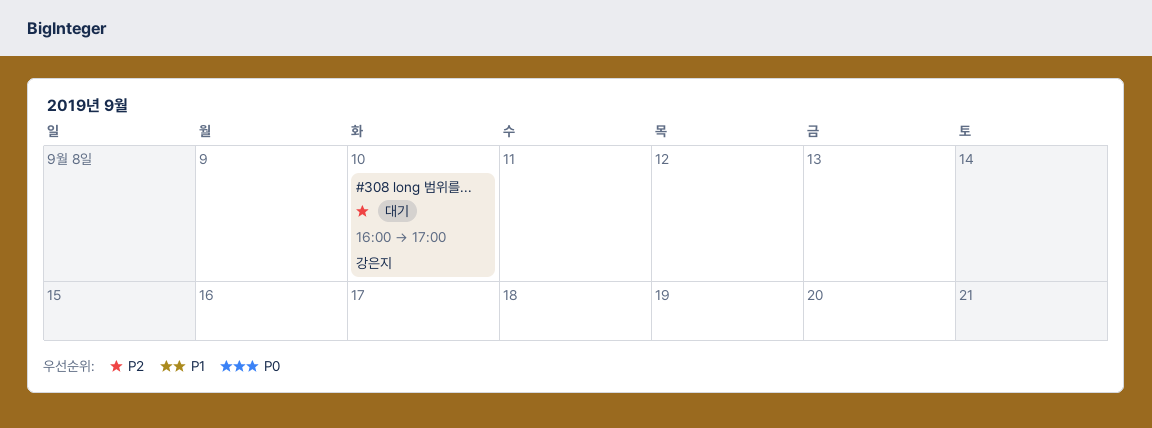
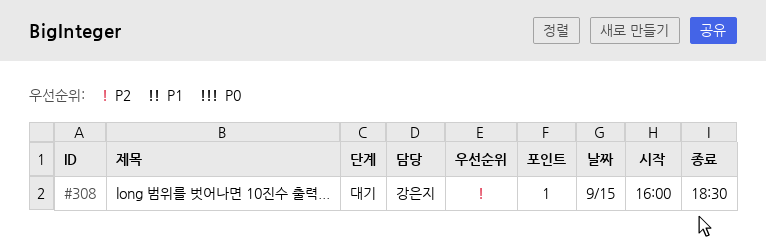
#308, day: Sep 10 -> Sep 15
#308, ends: 17:00 -> 18:30

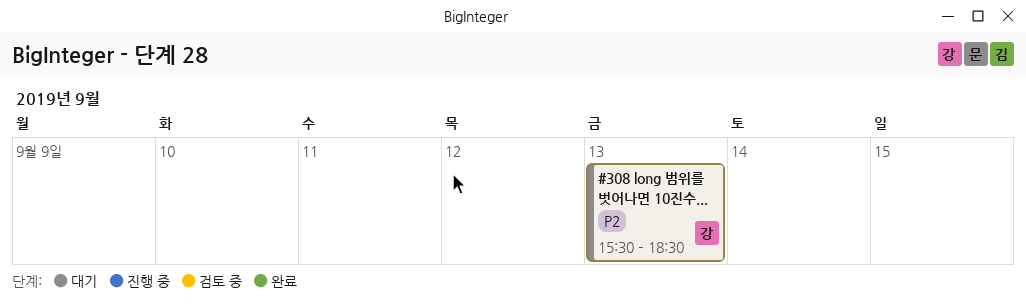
#308, day: Sep 15 -> Sep 13
#308, begins: 16:00 -> 15:30

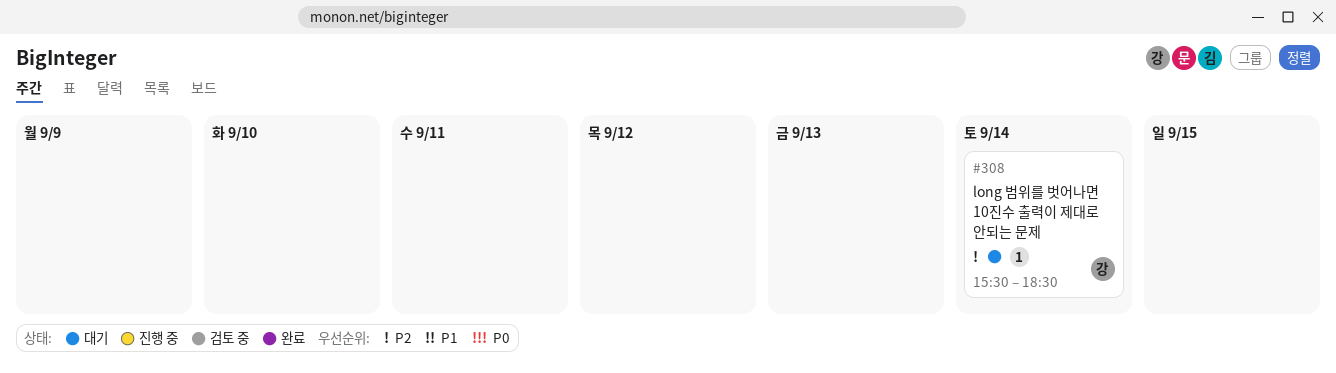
#308, day: Sep 13 -> Sep 14

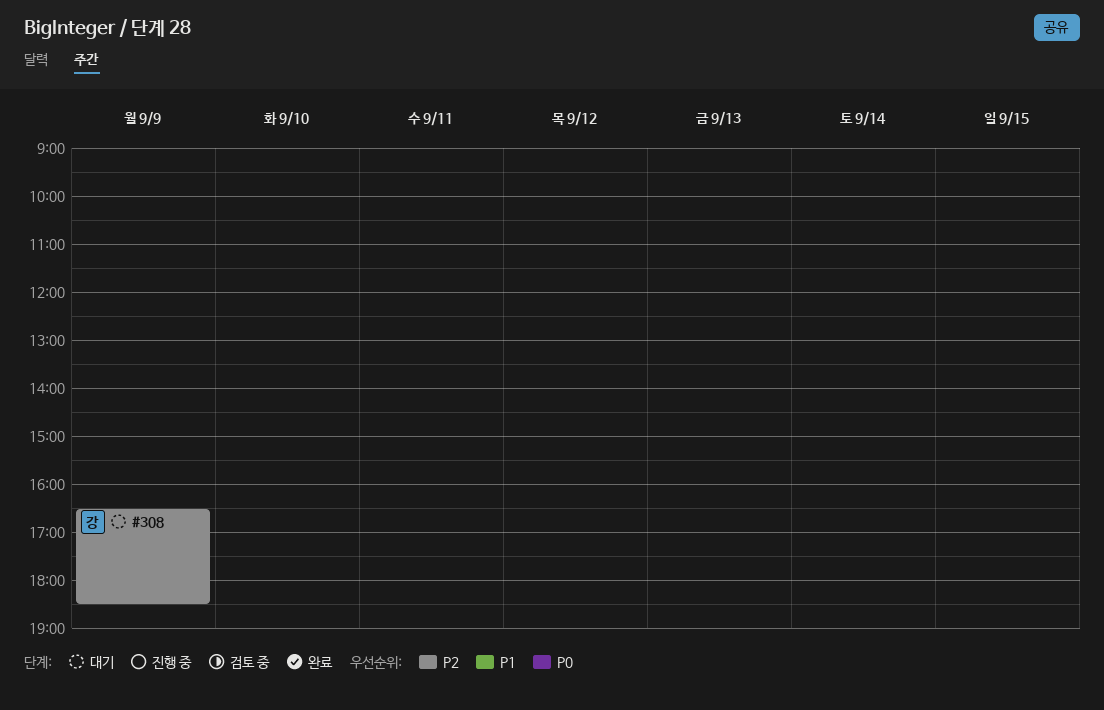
#308, day: Sep 14 -> Sep 9
#308, begins: 15:30 -> 16:30

